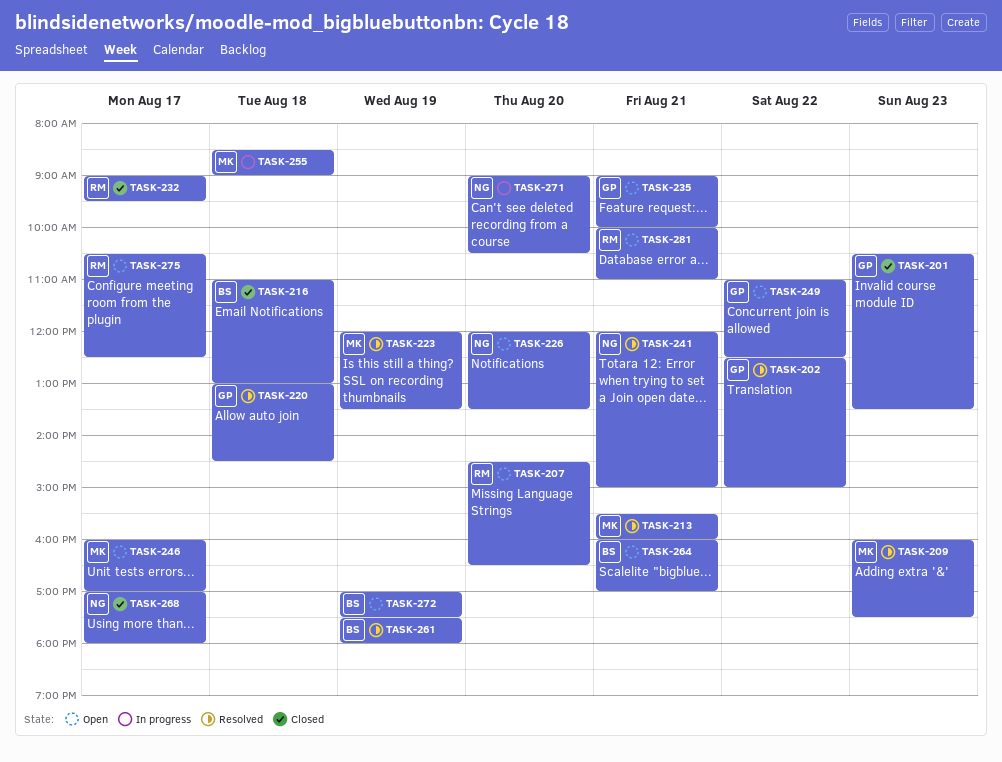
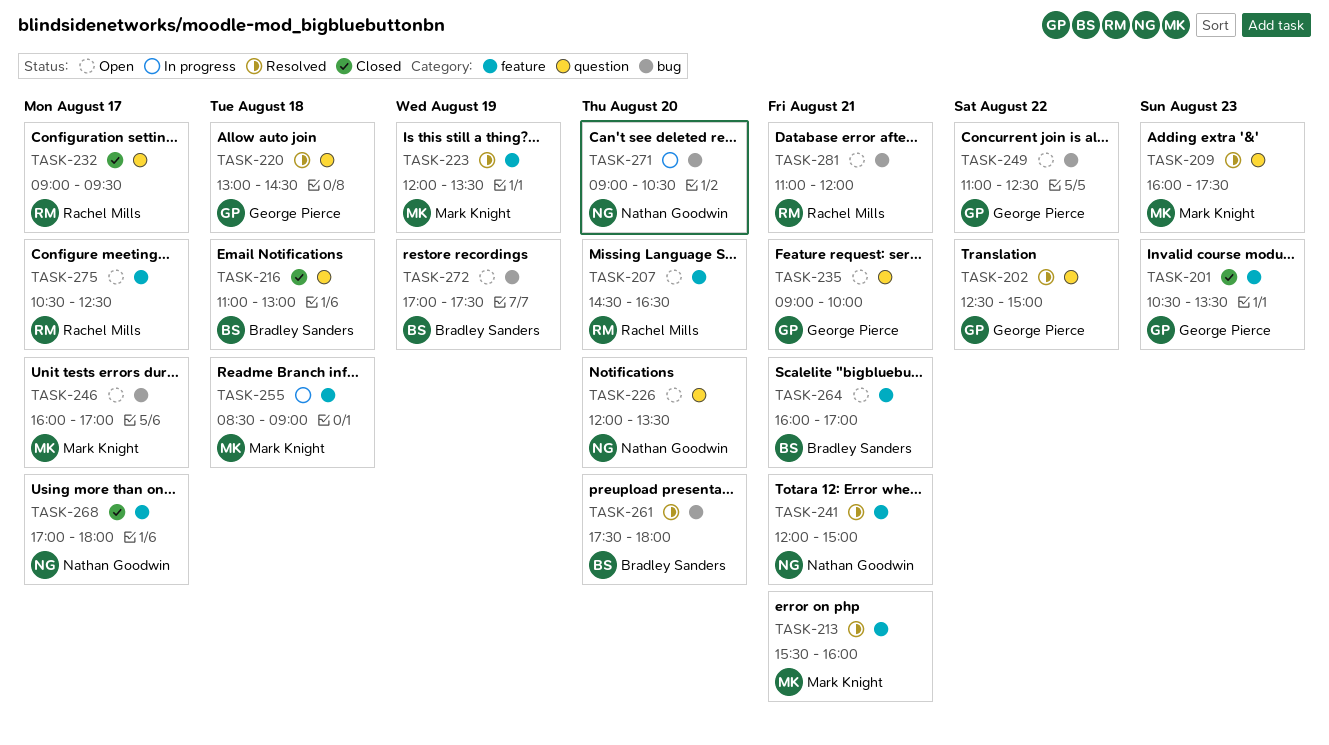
TASK-261, day: Aug 19 -> Aug 20
TASK-281, begins: 10:00 -> 11:00
TASK-281, ends: 11:00 -> 12:00

